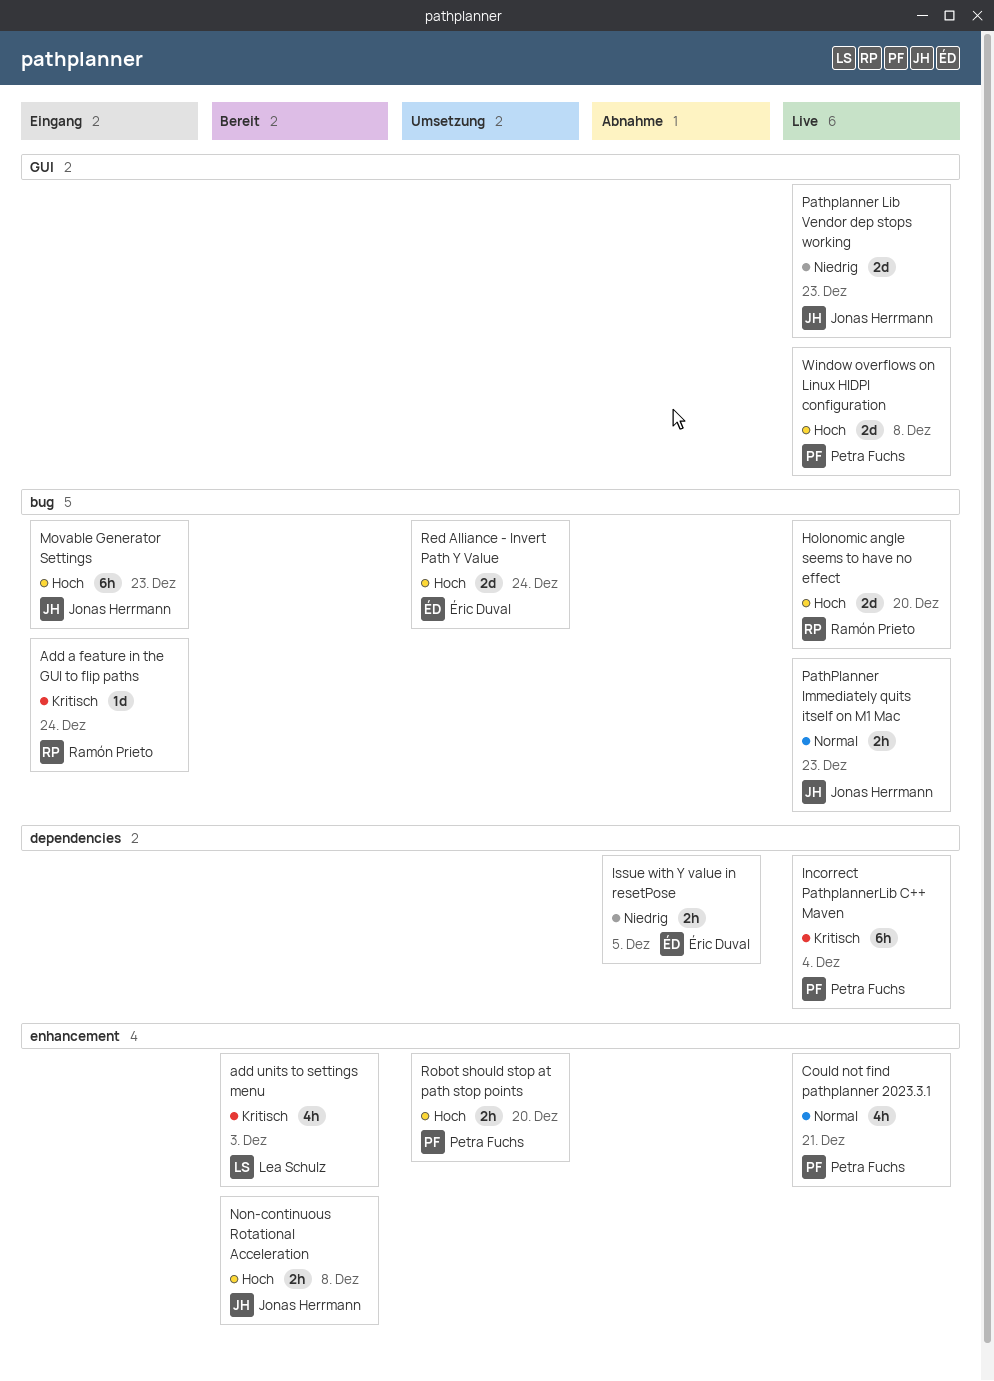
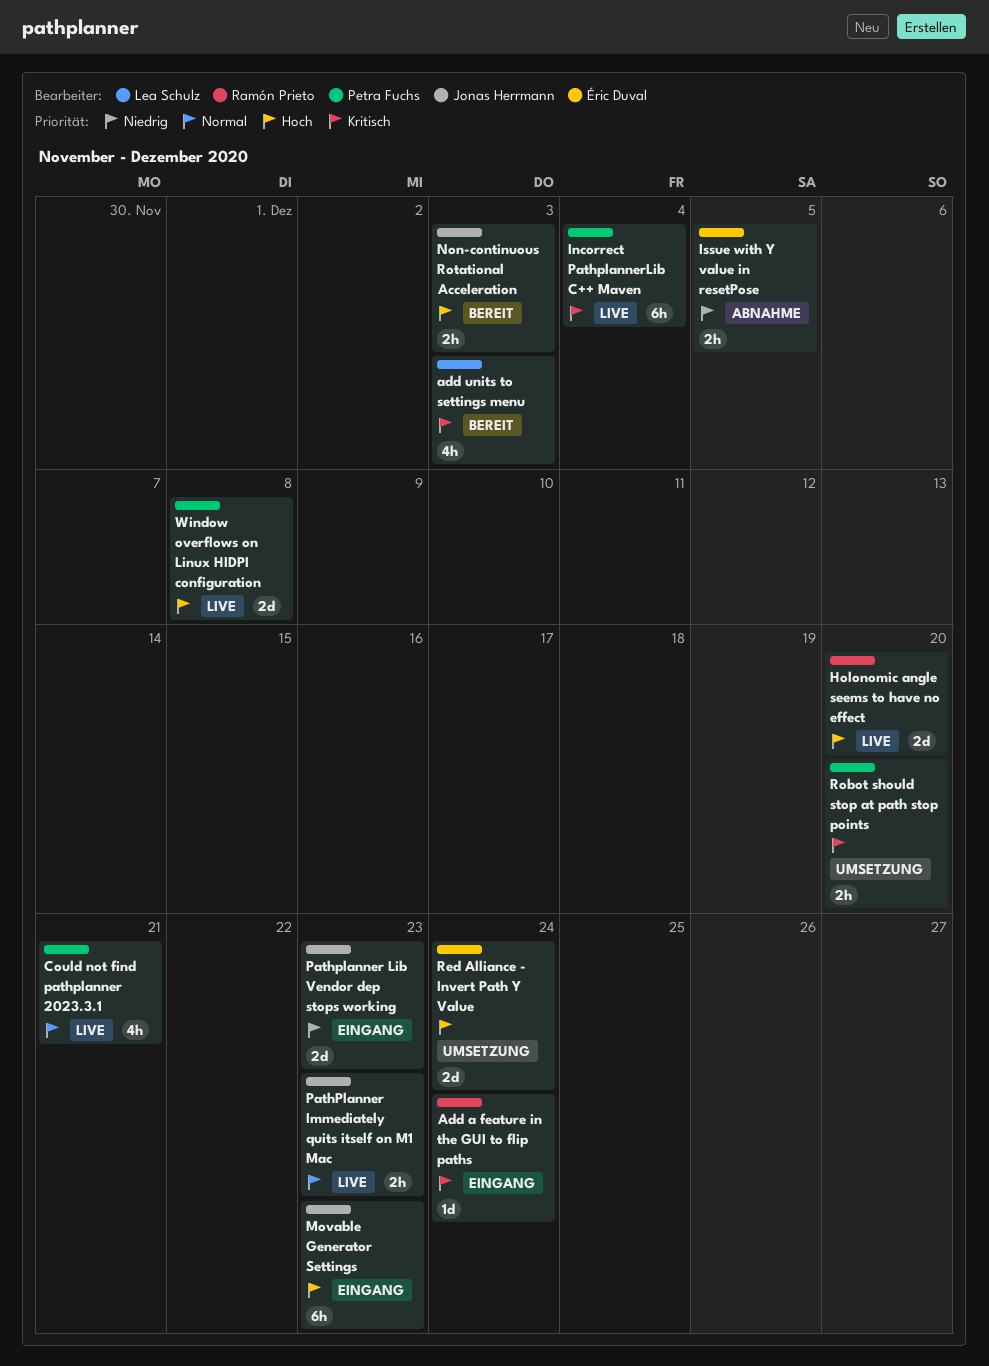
Non-continuous Rotational Acceleration, due: Dec 8 -> Dec 3
Pathplanner Lib Vendor dep stops working, status: Live -> Eingang
Robot should stop at path stop points, priority: Hoch -> Kritisch

